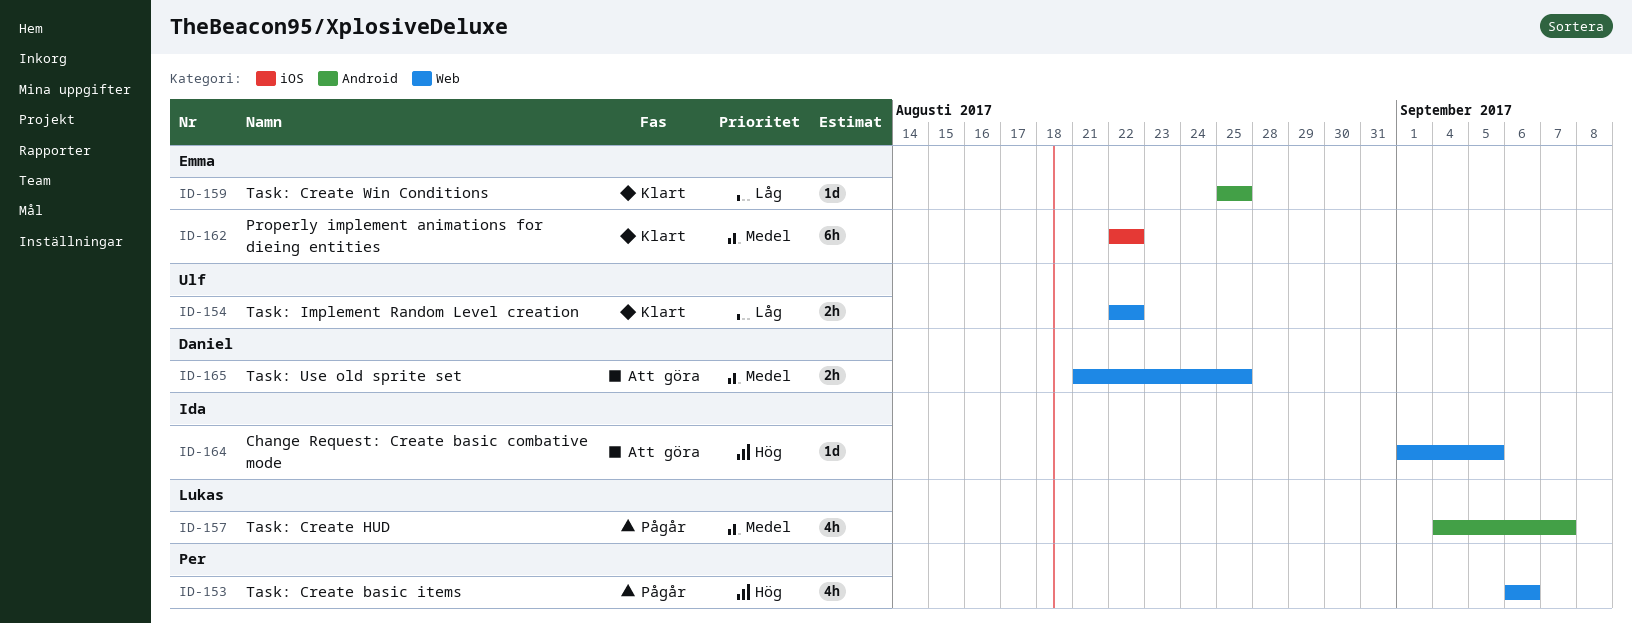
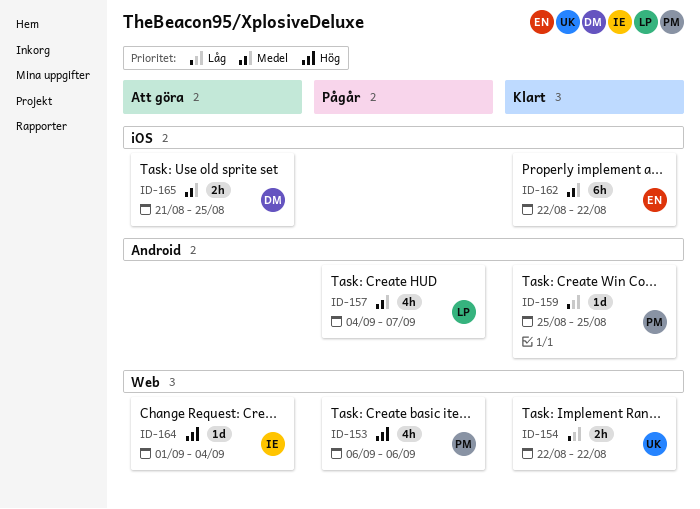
ID-159, owner: Emma -> Per
ID-164, due: Sep 5 -> Sep 4
ID-165, label: Web -> iOS

